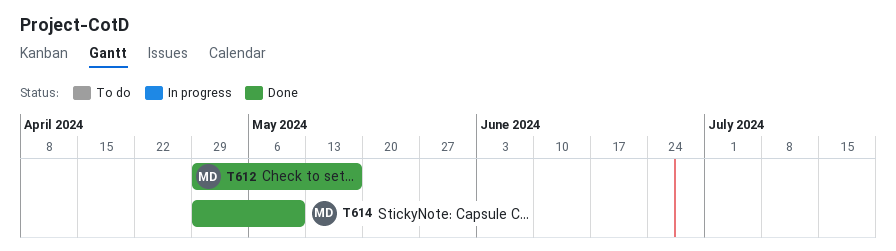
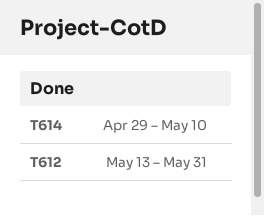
T612, start: Apr 29 -> May 13
T612, due: May 17 -> May 31

